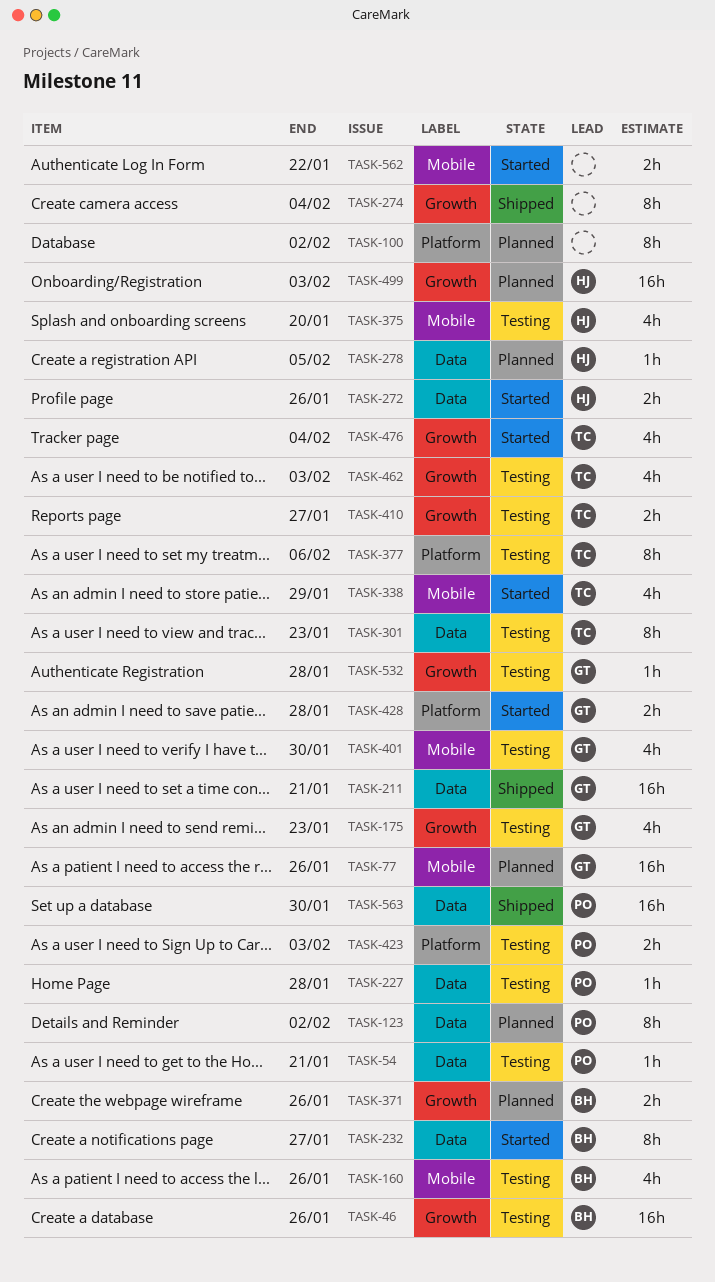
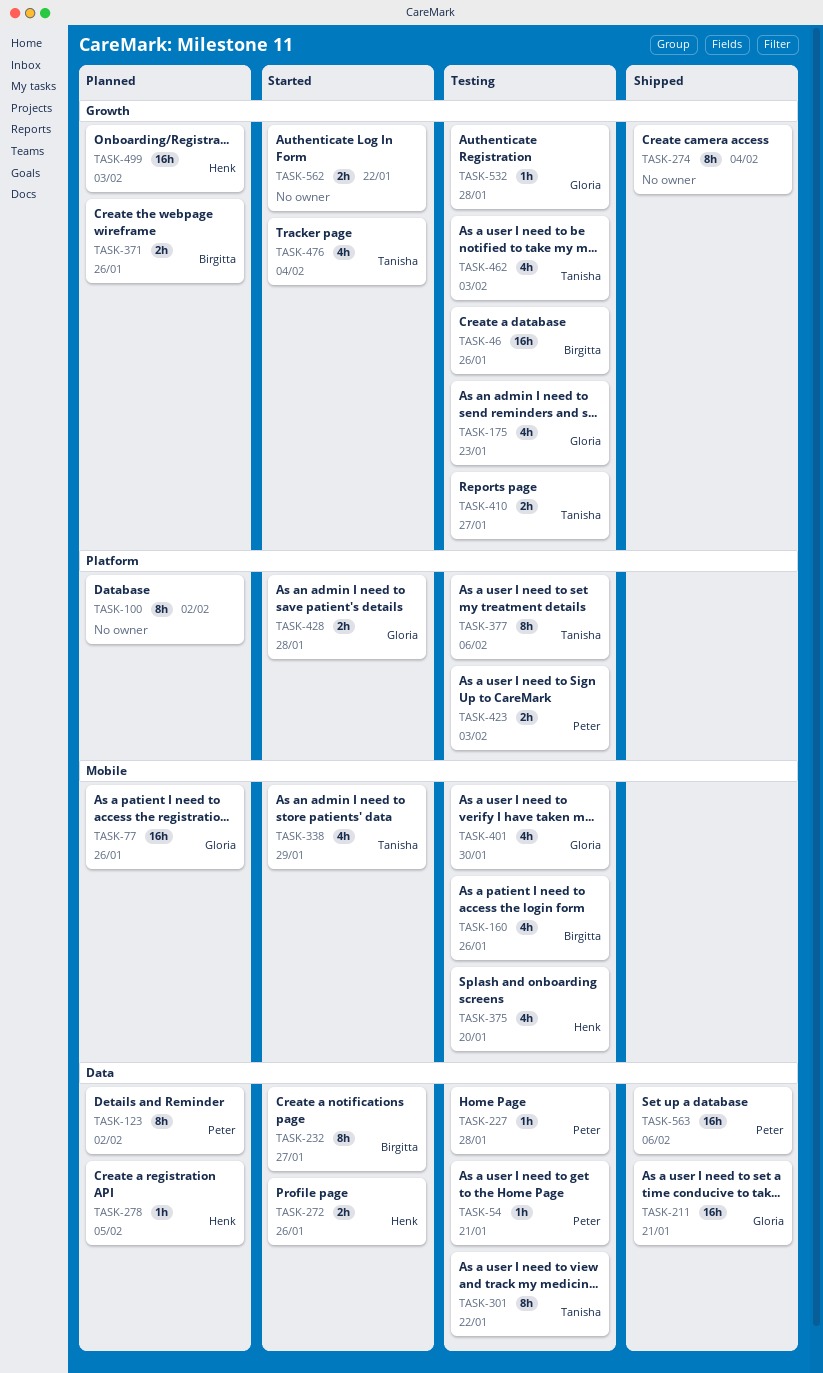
TASK-301, due: Jan 23 -> Jan 22
TASK-562, label: Mobile -> Growth
TASK-563, due: Jan 30 -> Feb 6

